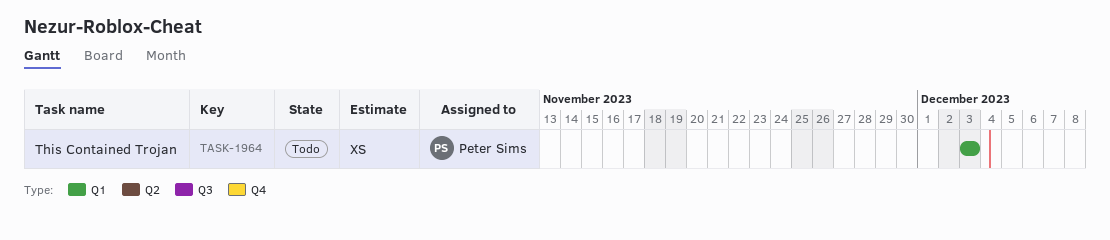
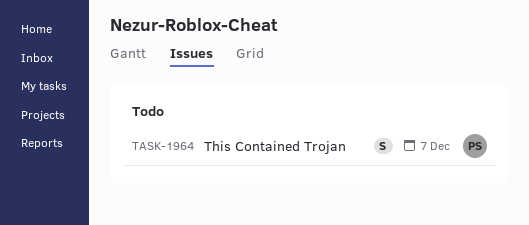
TASK-1964, estimate: XS -> S
TASK-1964, due: Dec 3 -> Dec 7

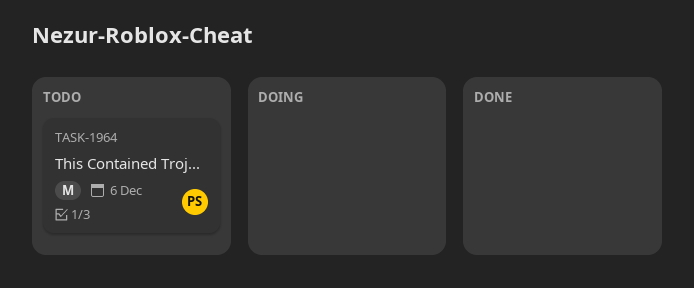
TASK-1964, estimate: S -> M
TASK-1964, due: Dec 7 -> Dec 6

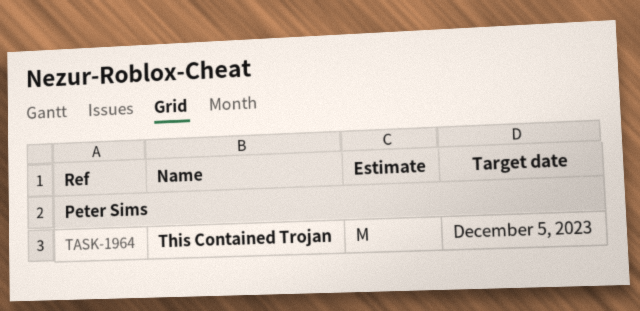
TASK-1964, due: Dec 6 -> Dec 5

